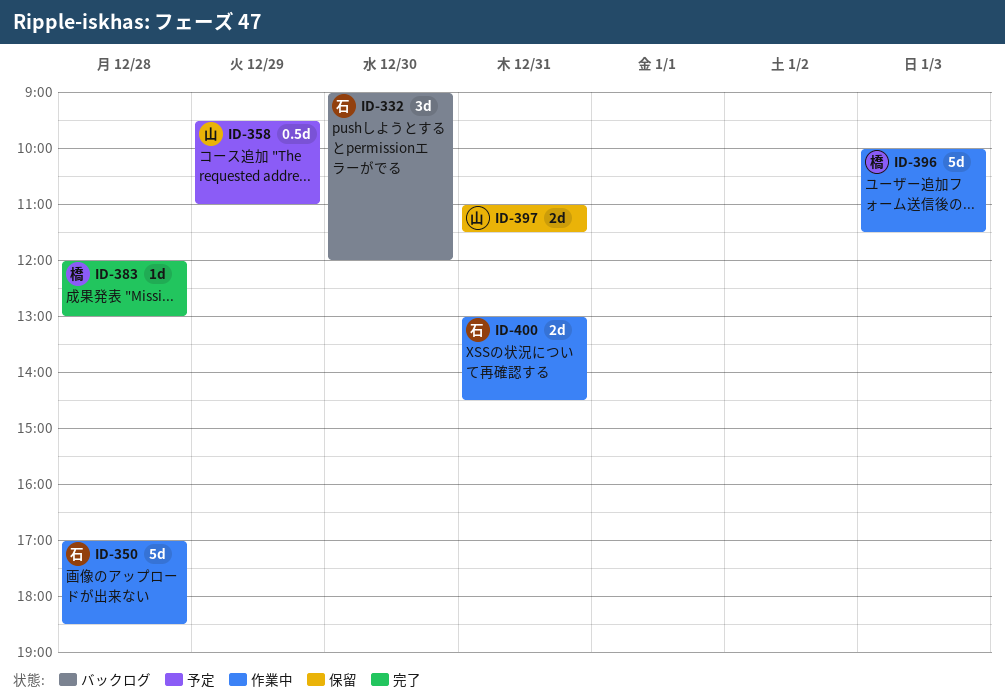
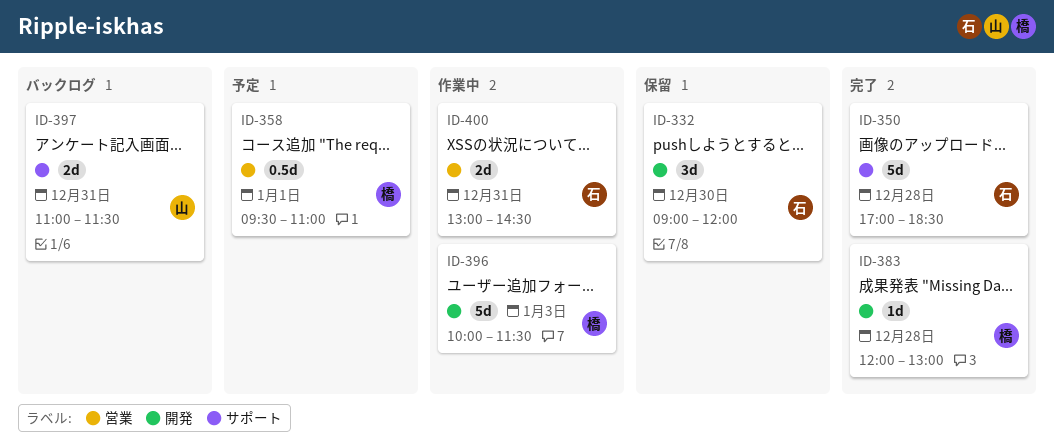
ID-332, status: バックログ -> 保留
ID-350, status: 作業中 -> 完了
ID-358, owner: 山 -> 橋
ID-358, day: Dec 29 -> Jan 1
ID-397, status: 保留 -> バックログ

